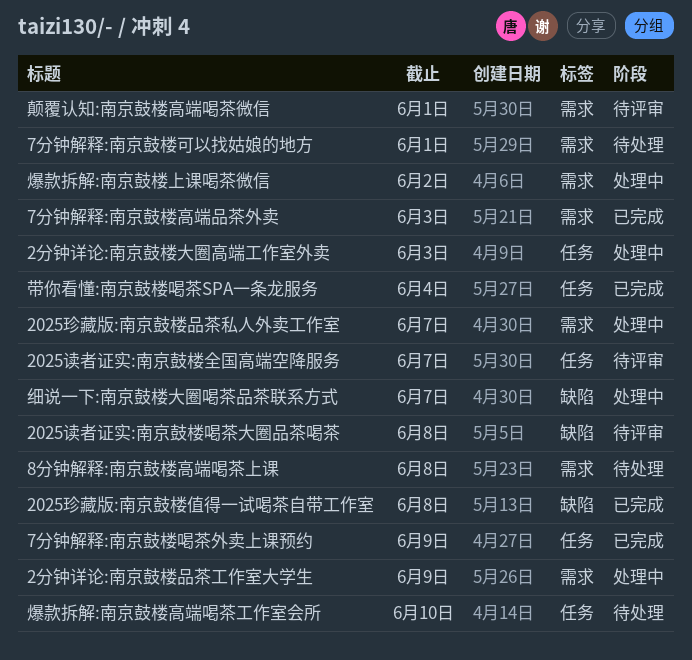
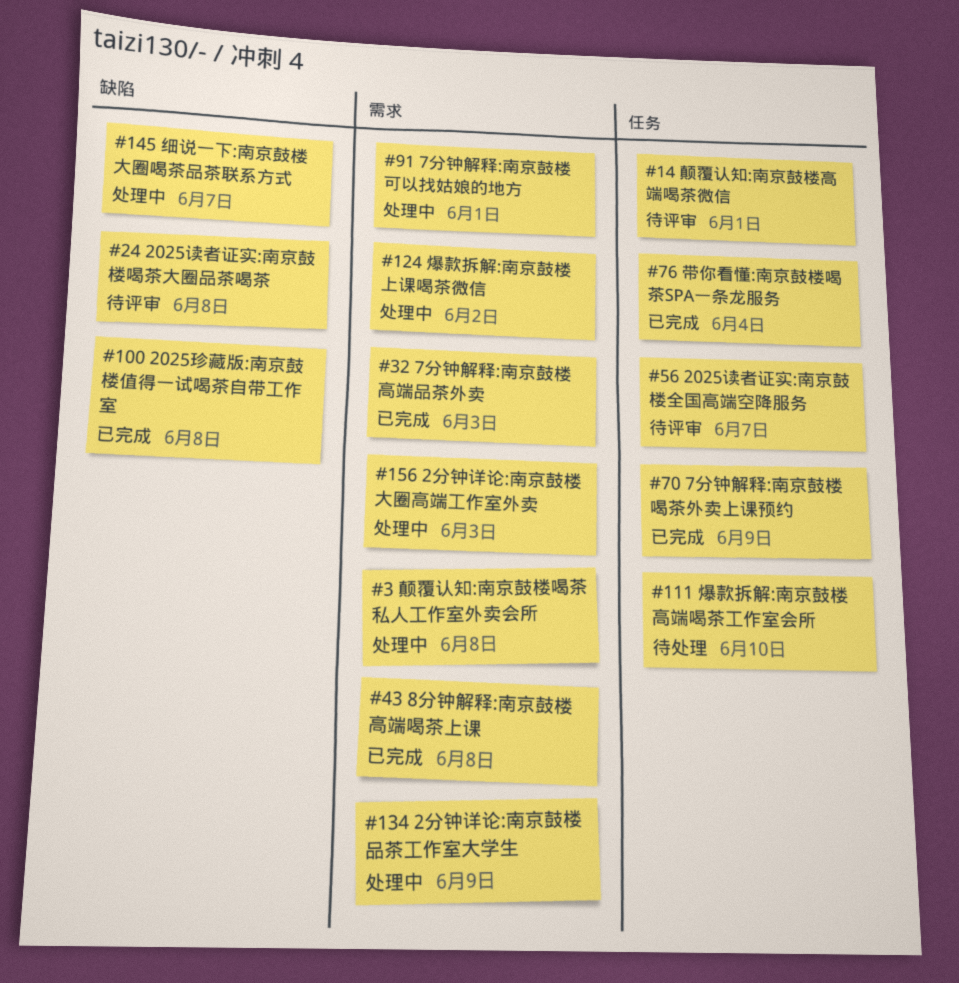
2025珍藏版:南京鼓楼品茶私人外卖工作室: present -> none
2分钟详论:南京鼓楼大圈高端工作室外卖, label: 任务 -> 需求
7分钟解释:南京鼓楼可以找姑娘的地方, status: 待处理 -> 处理中
8分钟解释:南京鼓楼高端喝茶上课, status: 待处理 -> 已完成
颠覆认知:南京鼓楼喝茶私人工作室外卖会所: none -> present
颠覆认知:南京鼓楼高端喝茶微信, label: 需求 -> 任务

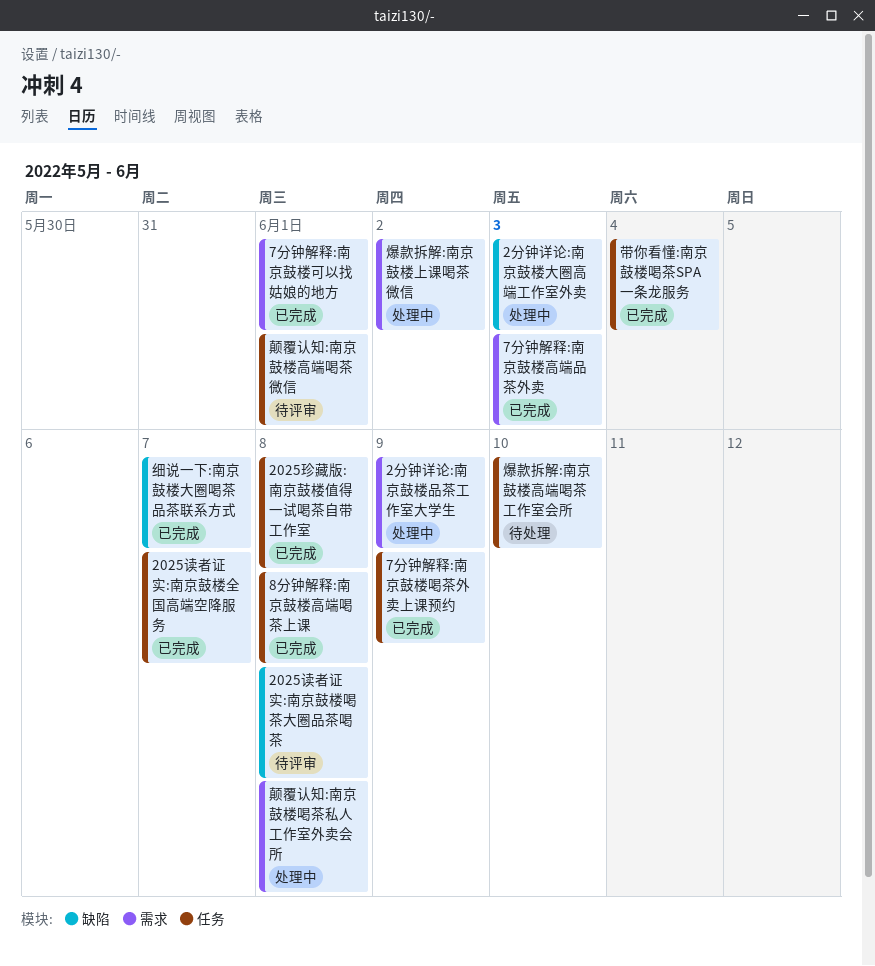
2025珍藏版:南京鼓楼值得一试喝茶自带工作室, label: 缺陷 -> 任务
2025读者证实:南京鼓楼全国高端空降服务, status: 待评审 -> 已完成
2分钟详论:南京鼓楼大圈高端工作室外卖, label: 需求 -> 缺陷
7分钟解释:南京鼓楼可以找姑娘的地方, status: 处理中 -> 已完成
8分钟解释:南京鼓楼高端喝茶上课, label: 需求 -> 任务
细说一下:南京鼓楼大圈喝茶品茶联系方式, status: 处理中 -> 已完成

